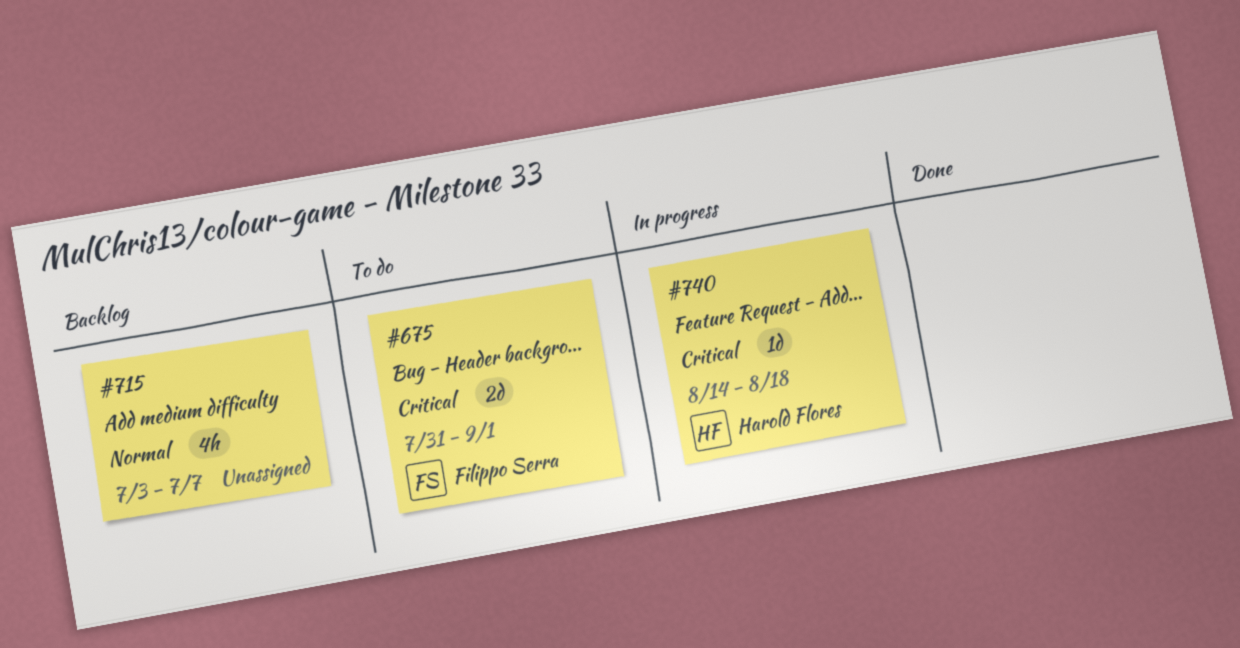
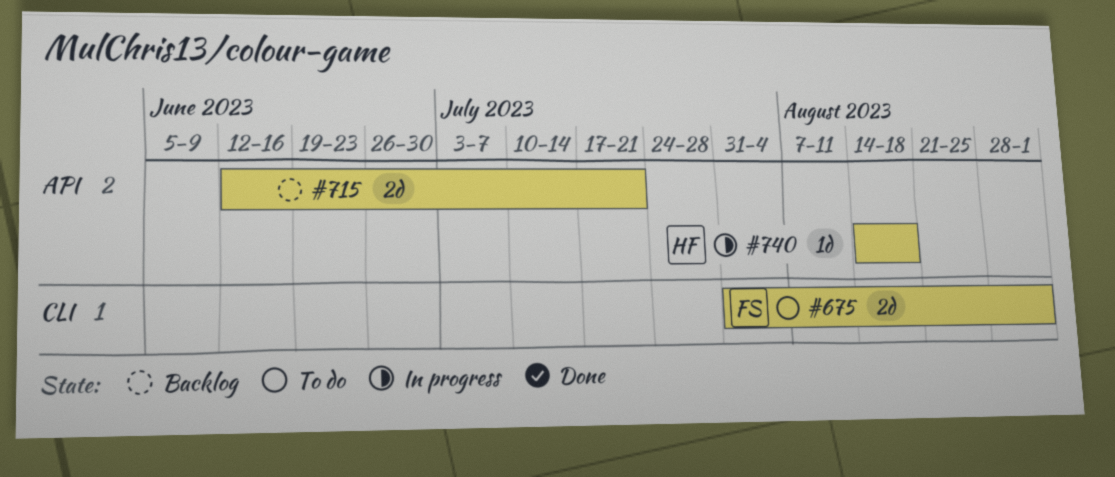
#715, estimate: 4h -> 2d
#715, start: Jul 3 -> Jun 12
#715, due: Jul 7 -> Jul 21

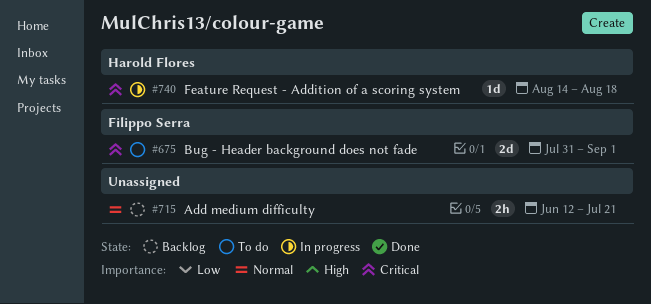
#715, estimate: 2d -> 2h

